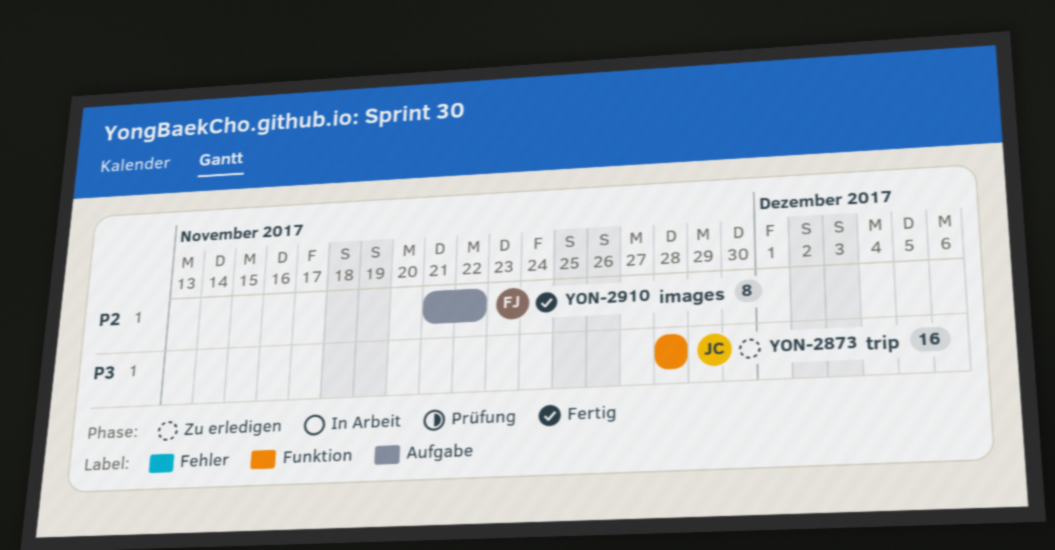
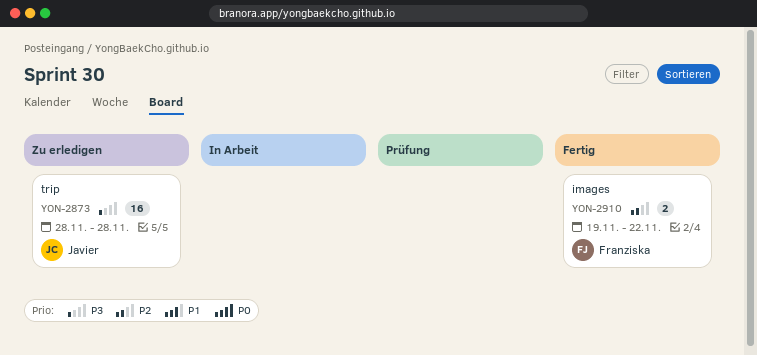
YON-2910, estimate: 8 -> 2
YON-2910, start: Nov 21 -> Nov 19

